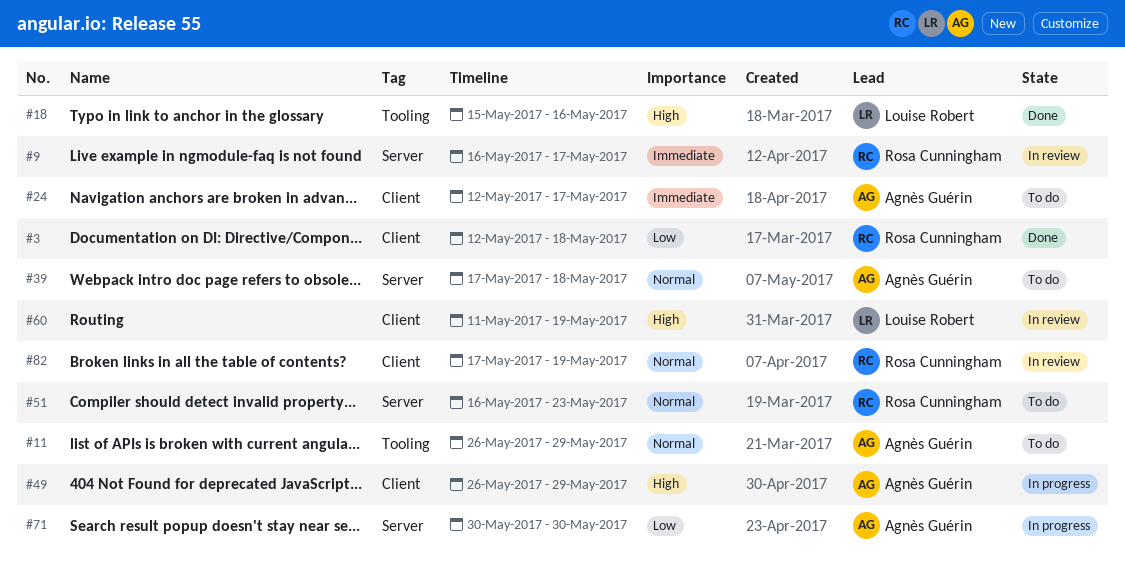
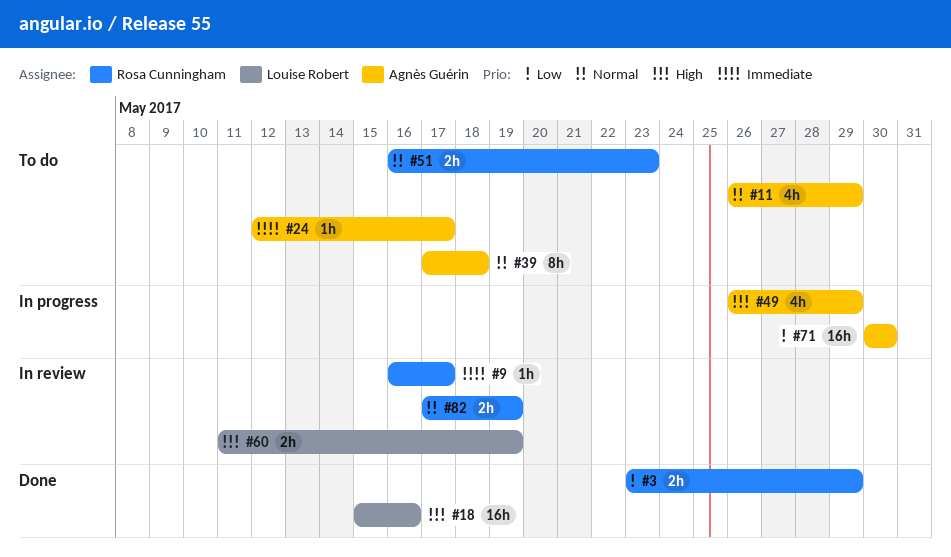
#3, start: May 12 -> May 23
#3, due: May 18 -> May 29

